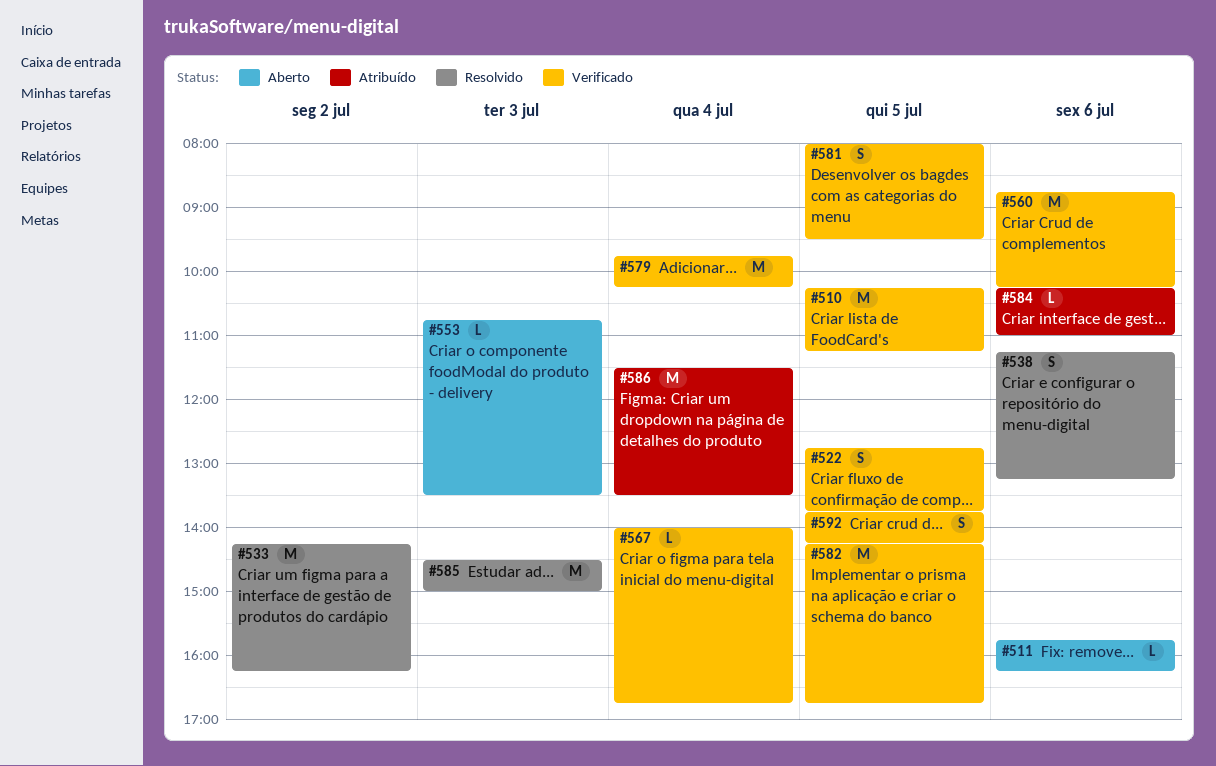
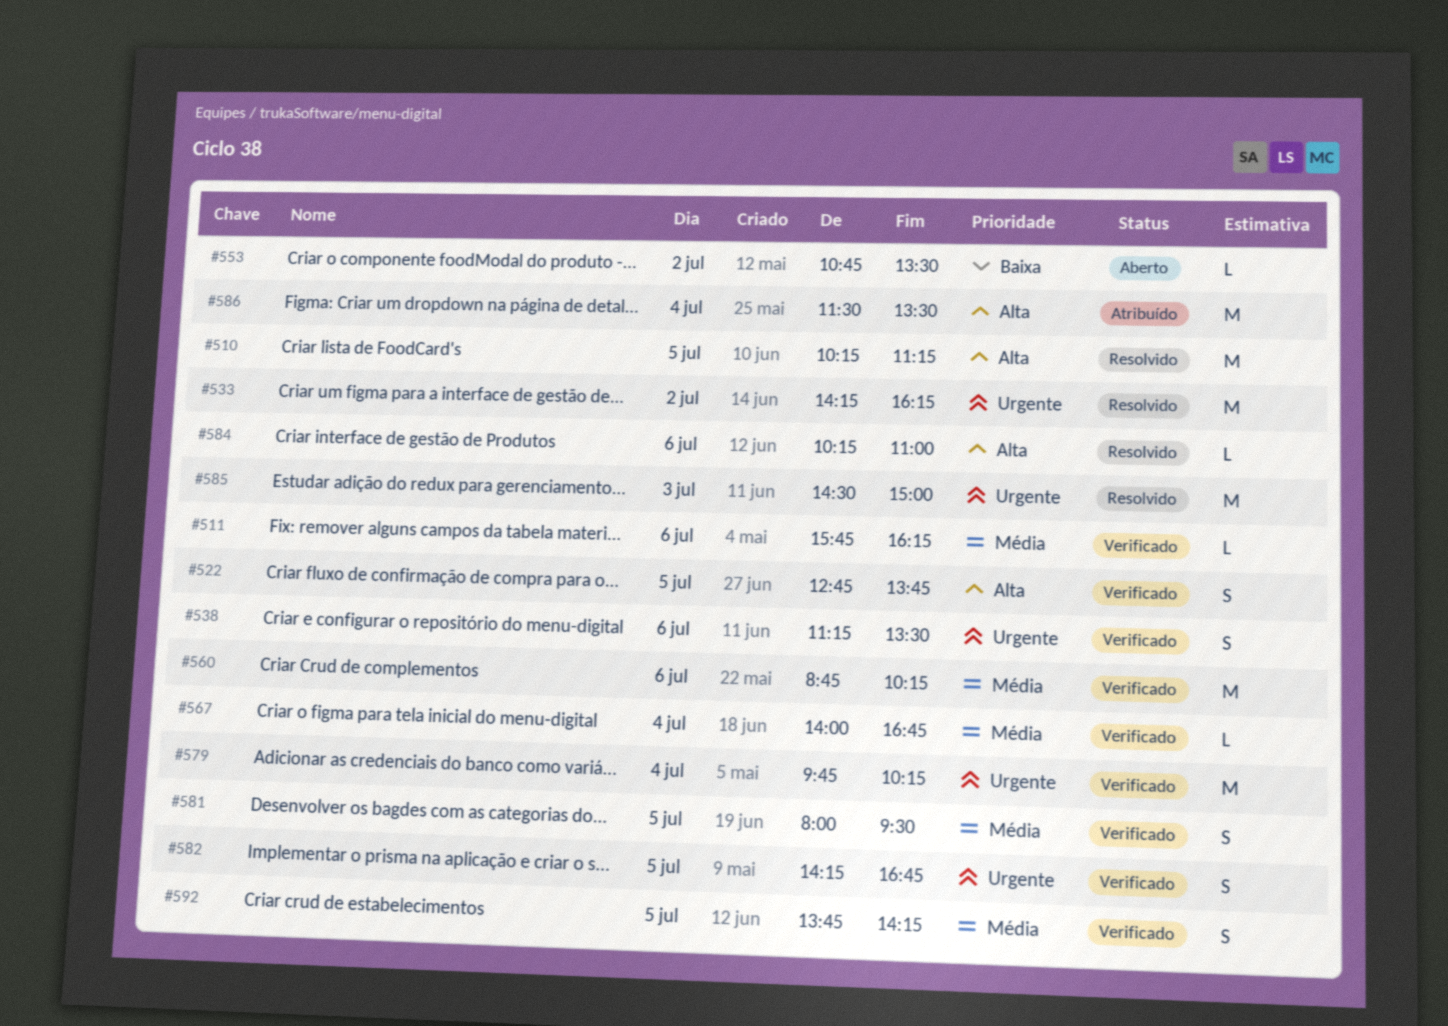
#510, status: Verificado -> Resolvido
#511, status: Aberto -> Verificado
#538, status: Resolvido -> Verificado
#538, ends: 13:15 -> 13:30
#553, day: Jul 3 -> Jul 2
#582, estimate: M -> S
#584, status: Atribuído -> Resolvido

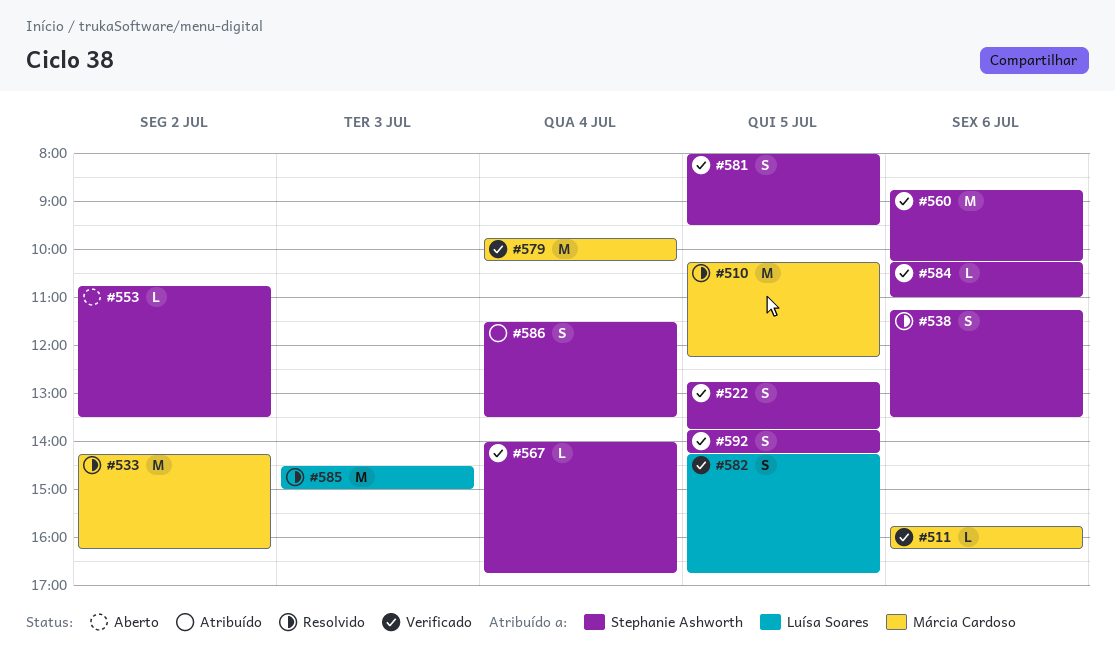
#510, ends: 11:15 -> 12:15
#538, status: Verificado -> Resolvido
#584, status: Resolvido -> Verificado
#586, estimate: M -> S

